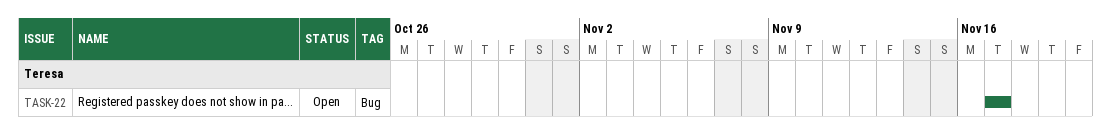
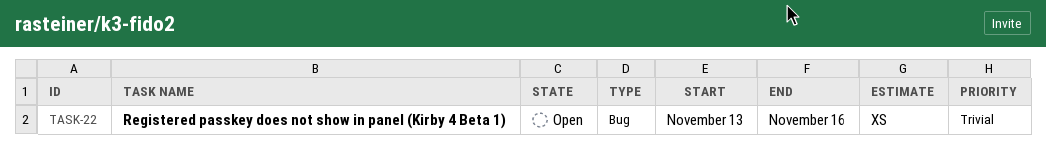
TASK-22, start: Nov 17 -> Nov 13
TASK-22, due: Nov 17 -> Nov 16

